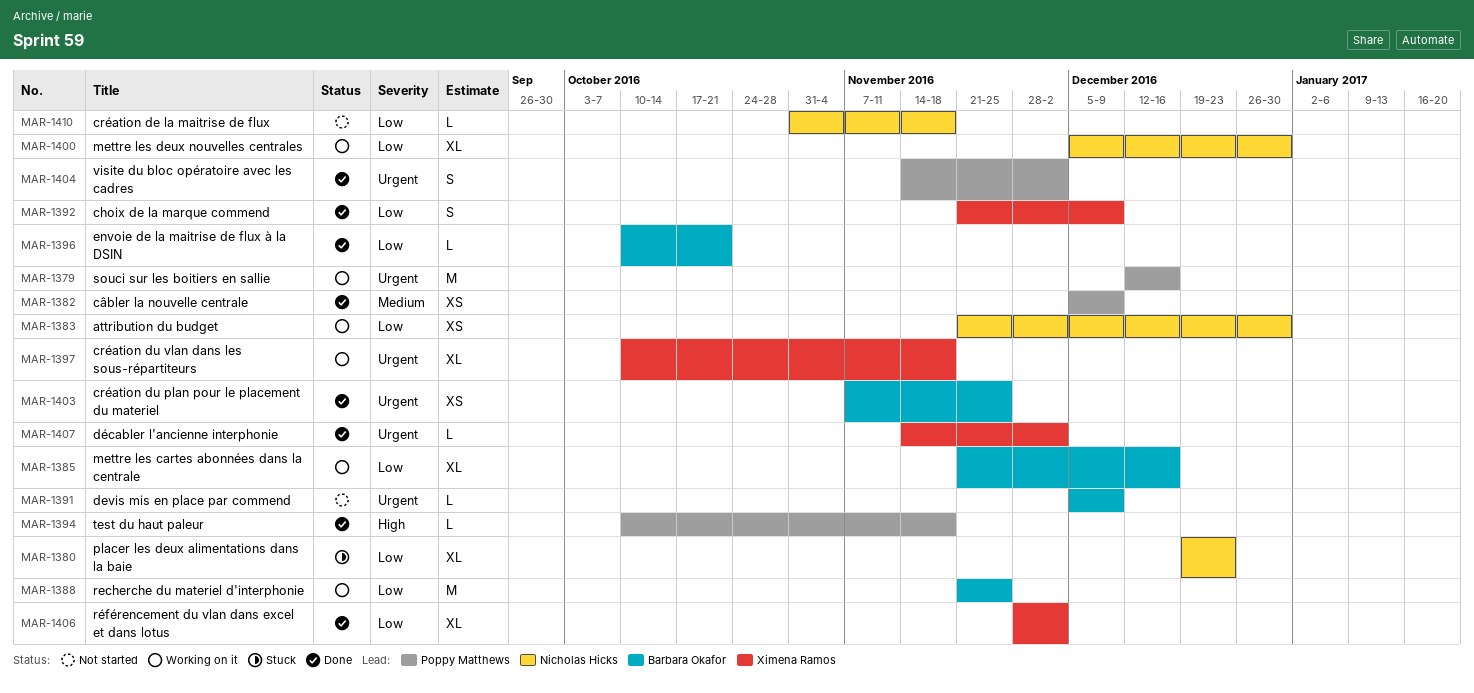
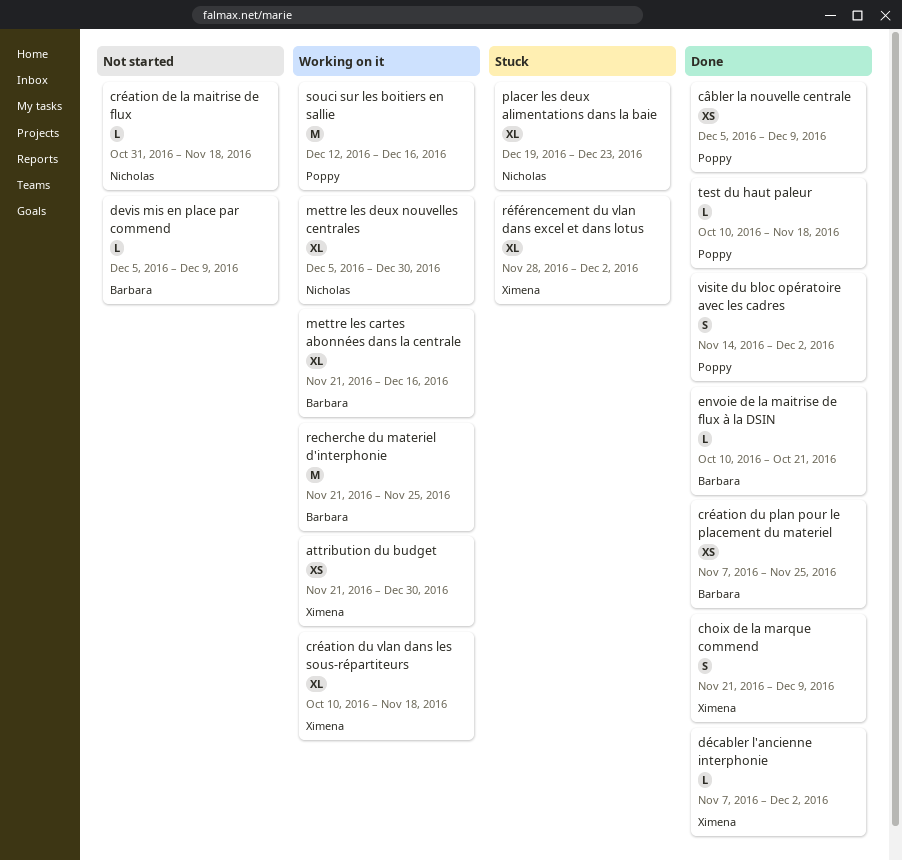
attribution du budget, owner: Nicholas Hicks -> Ximena Ramos
décabler l'ancienne interphonie, start: Nov 14 -> Nov 7
référencement du vlan dans excel et dans lotus, status: Done -> Stuck

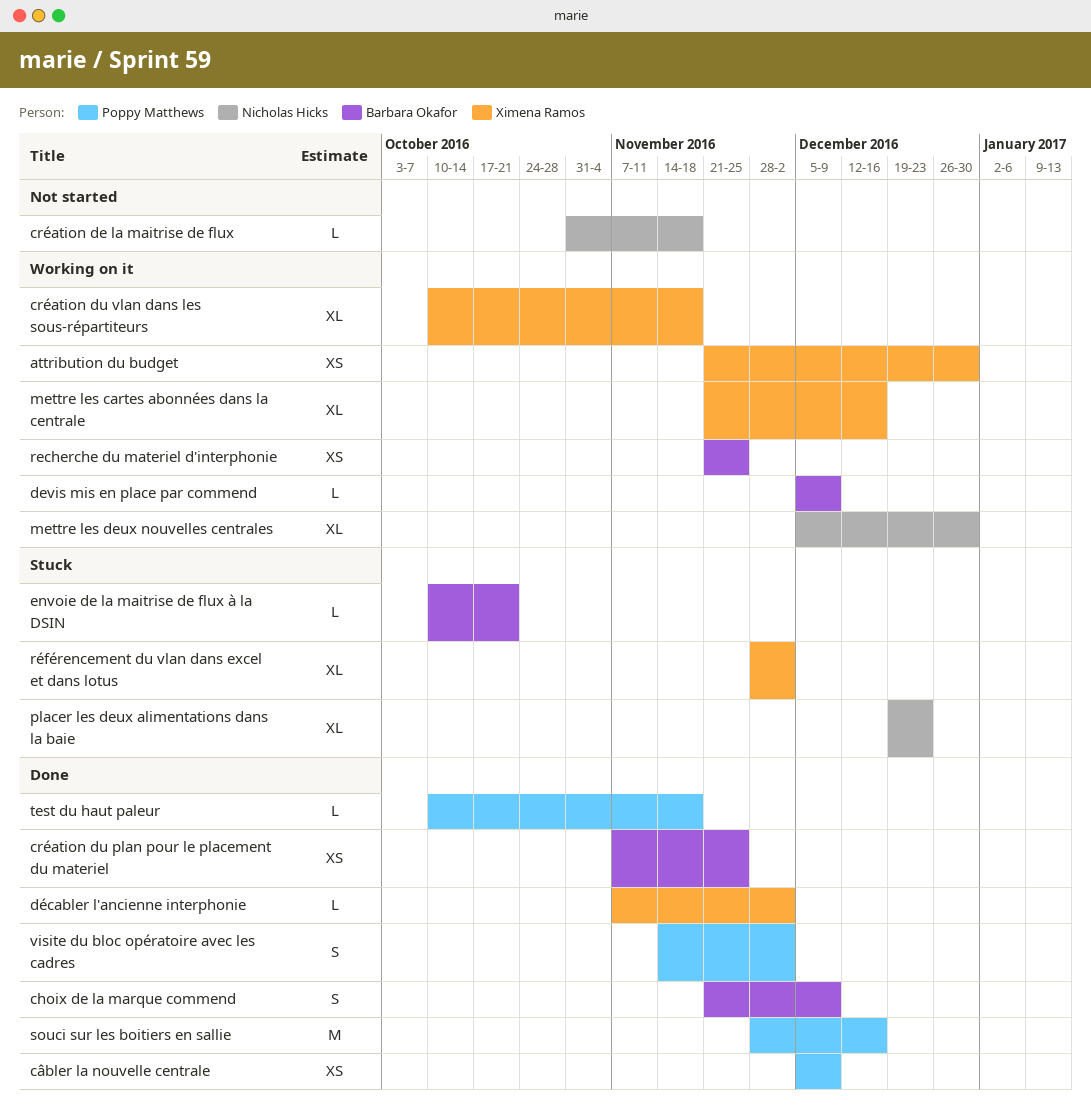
choix de la marque commend, owner: Ximena Ramos -> Barbara Okafor
devis mis en place par commend, status: Not started -> Working on it
envoie de la maitrise de flux à la DSIN, status: Done -> Stuck
mettre les cartes abonnées dans la centrale, owner: Barbara Okafor -> Ximena Ramos
recherche du materiel d'interphonie, estimate: M -> XS
souci sur les boitiers en sallie, status: Working on it -> Done
souci sur les boitiers en sallie, start: Dec 12 -> Nov 28

